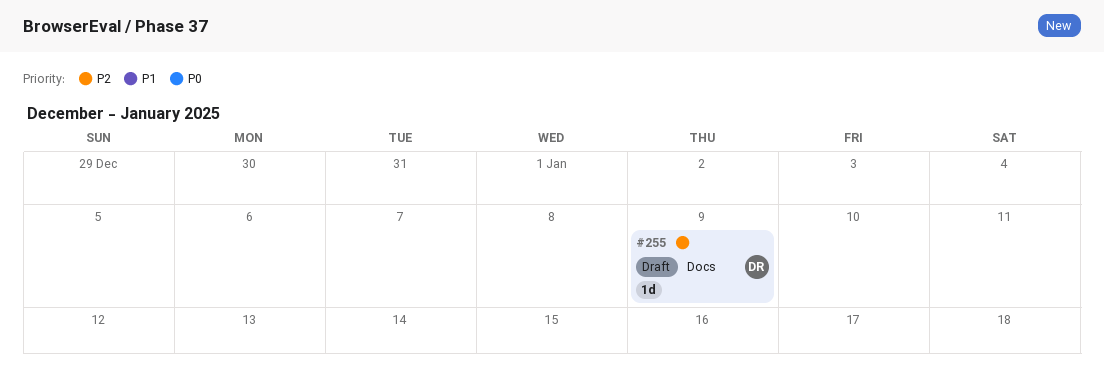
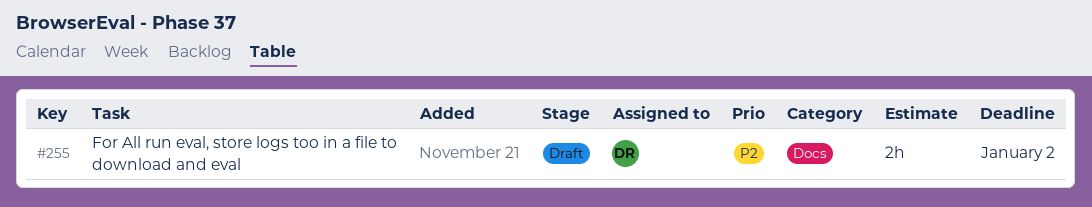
#255, estimate: 1d -> 2h
#255, due: Jan 9 -> Jan 2

